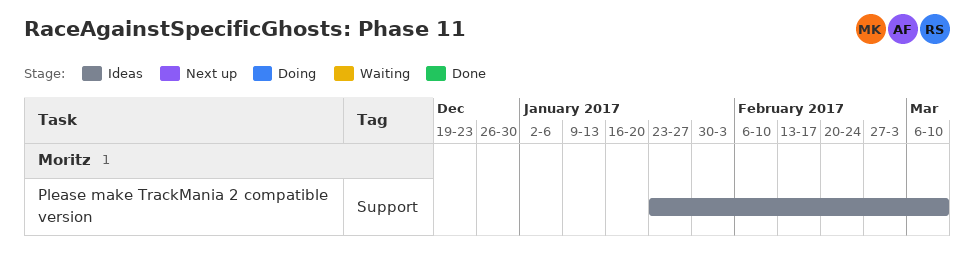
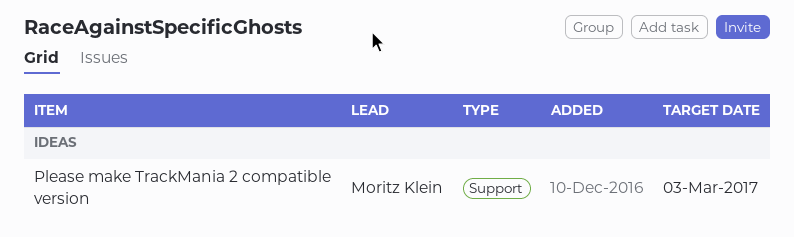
Please make TrackMania 2 compatible version, due: Mar 10 -> Mar 3

